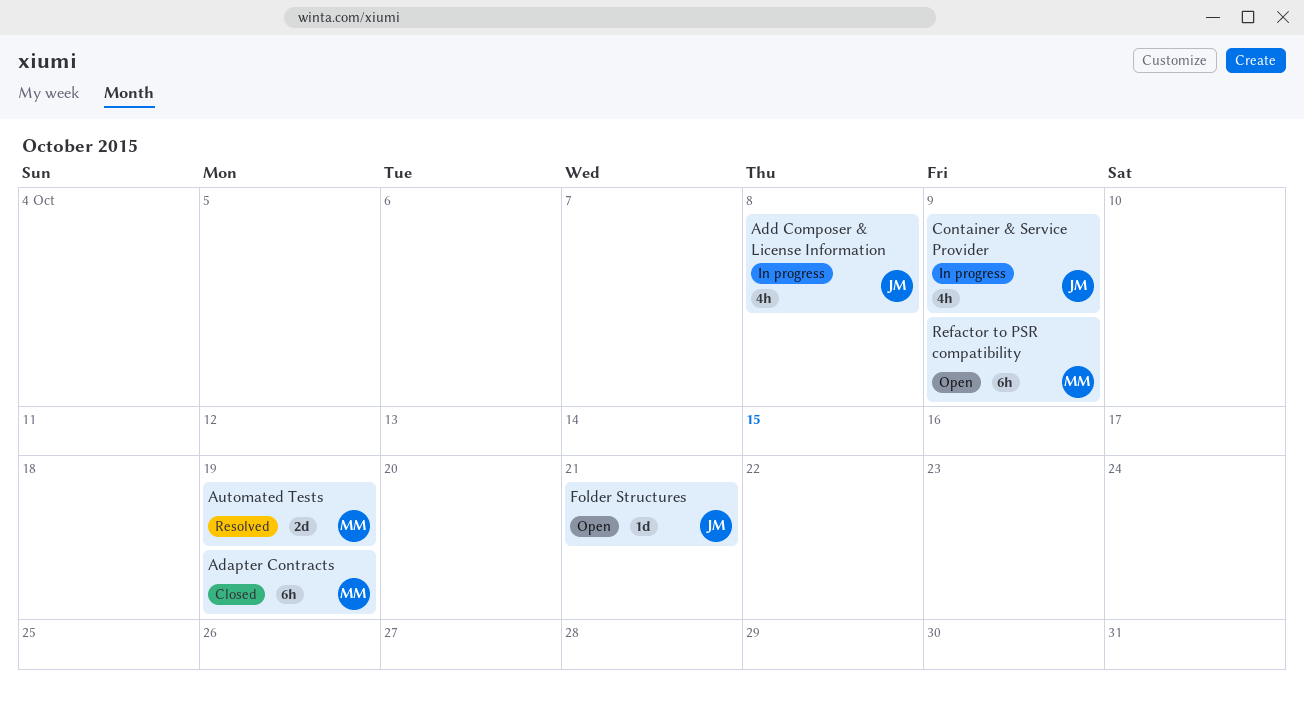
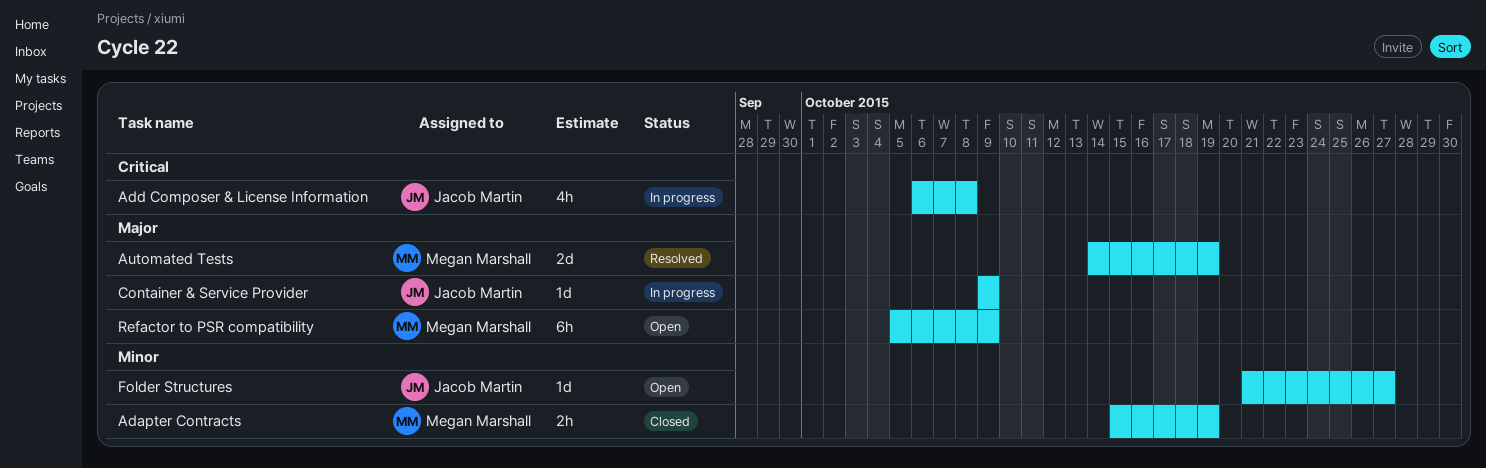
Adapter Contracts, estimate: 6h -> 2h
Container & Service Provider, estimate: 4h -> 1d
Folder Structures, due: Oct 21 -> Oct 27

